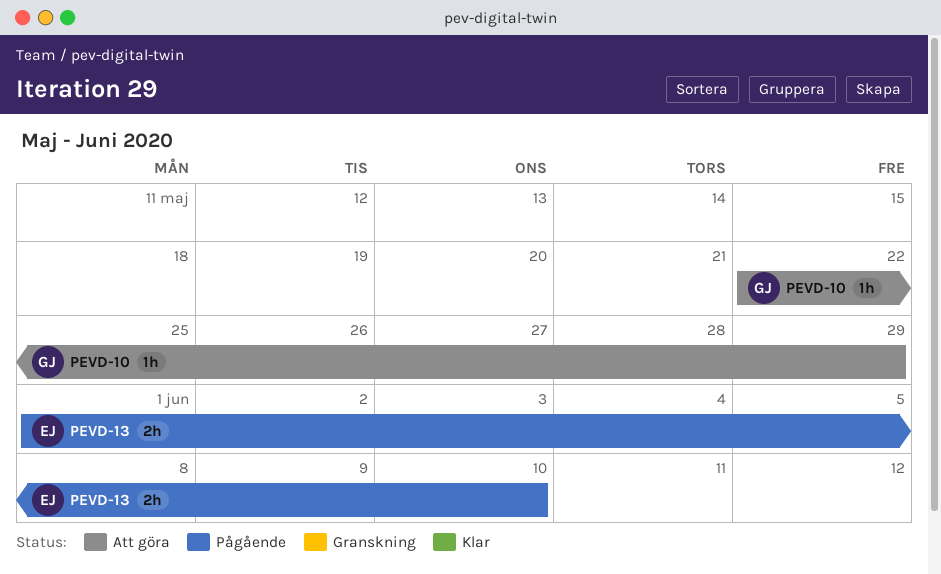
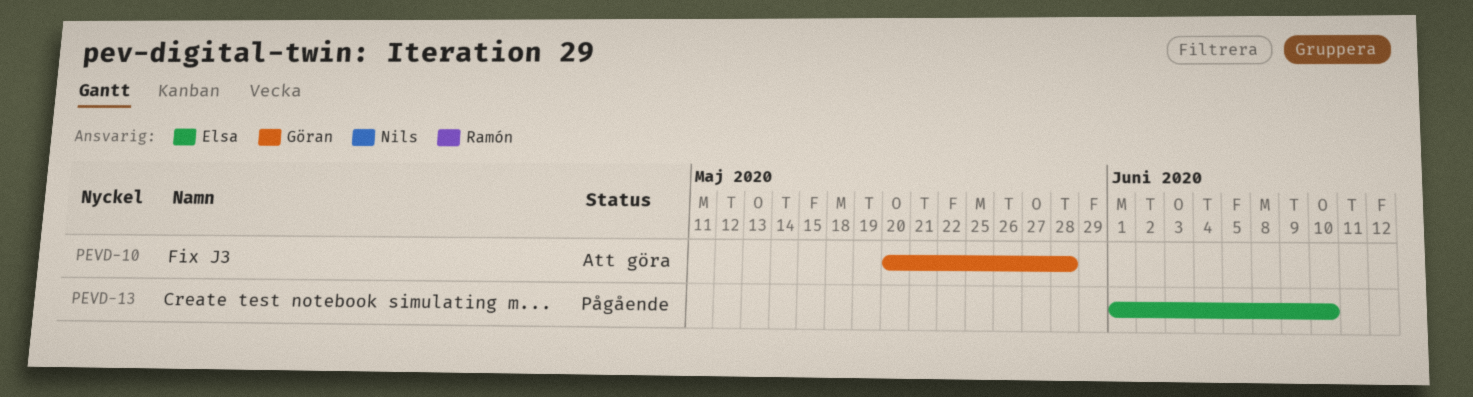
PEVD-10, start: May 22 -> May 20
PEVD-10, due: May 29 -> May 28

